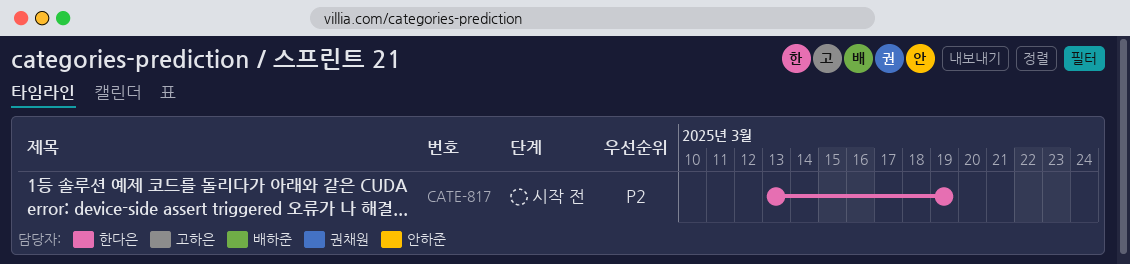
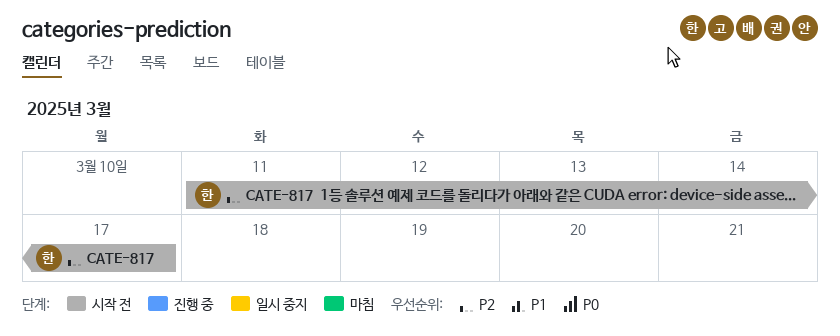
CATE-817, start: Mar 13 -> Mar 11
CATE-817, due: Mar 19 -> Mar 17

